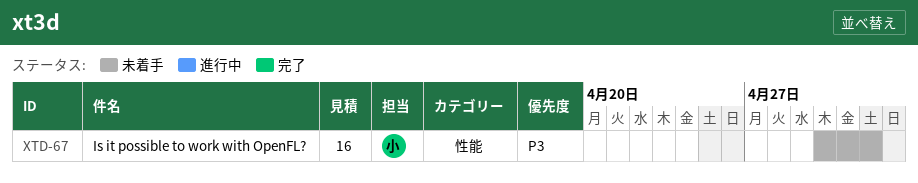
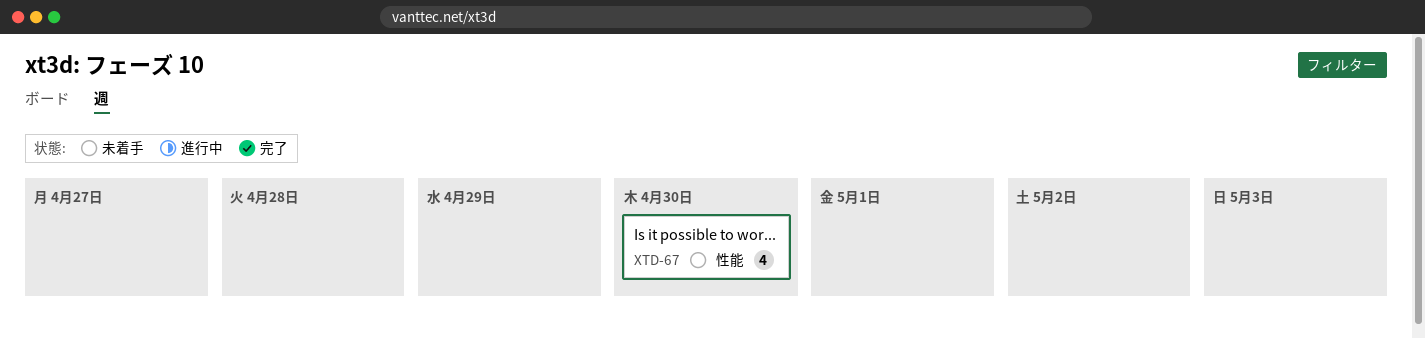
XTD-67, estimate: 16 -> 4
XTD-67, due: May 2 -> Apr 30

